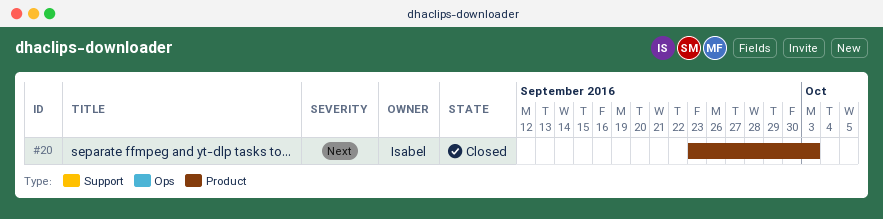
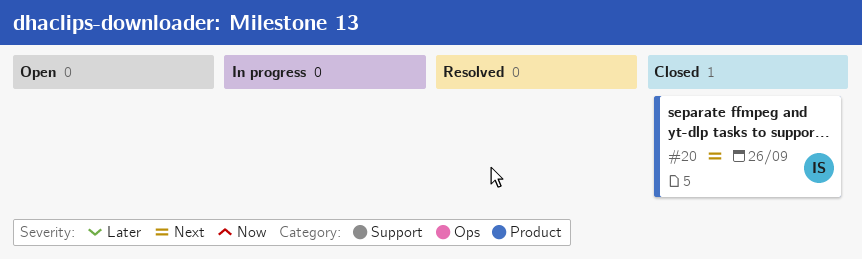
#20, due: Oct 3 -> Sep 26

